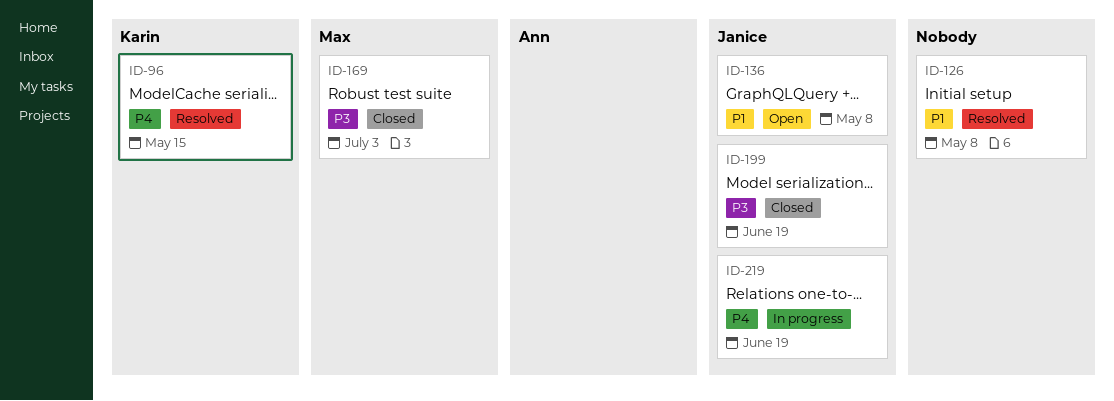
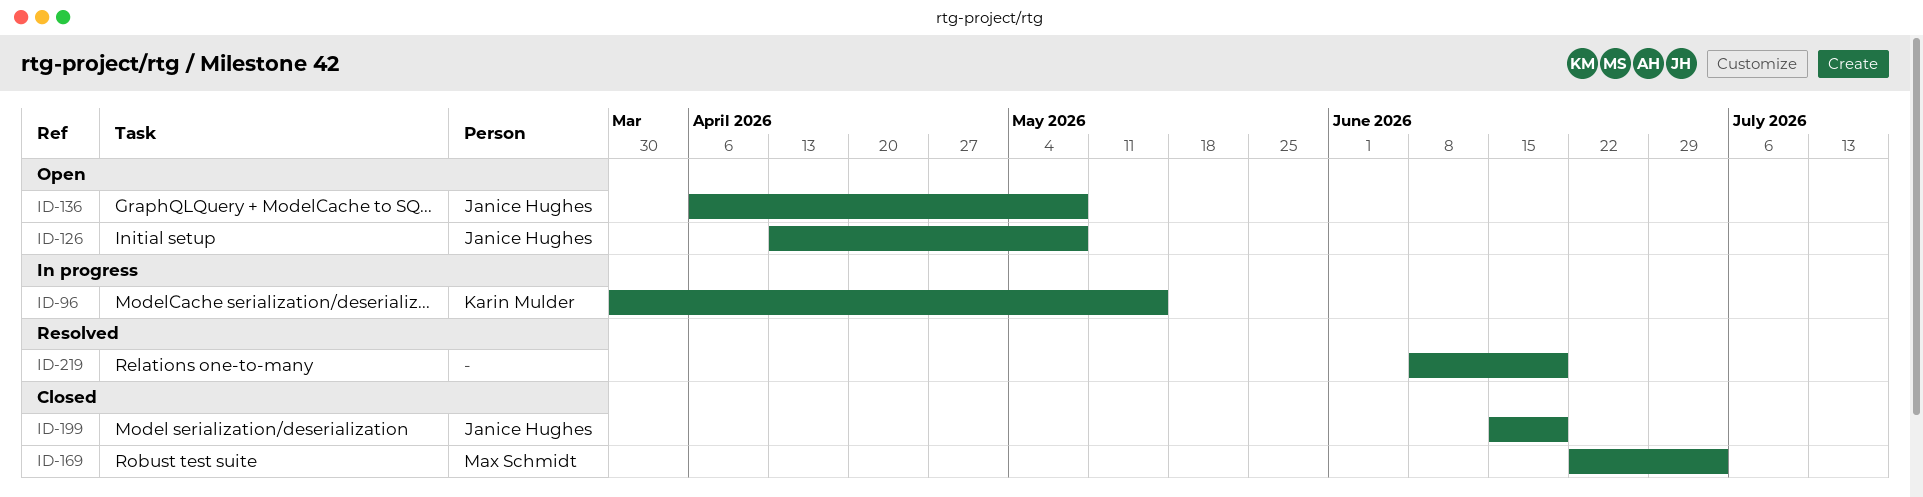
ID-96, status: Resolved -> In progress
ID-126, status: Resolved -> Open
ID-126, owner: none -> Janice Hughes
ID-219, status: In progress -> Resolved
ID-219, owner: Janice Hughes -> none

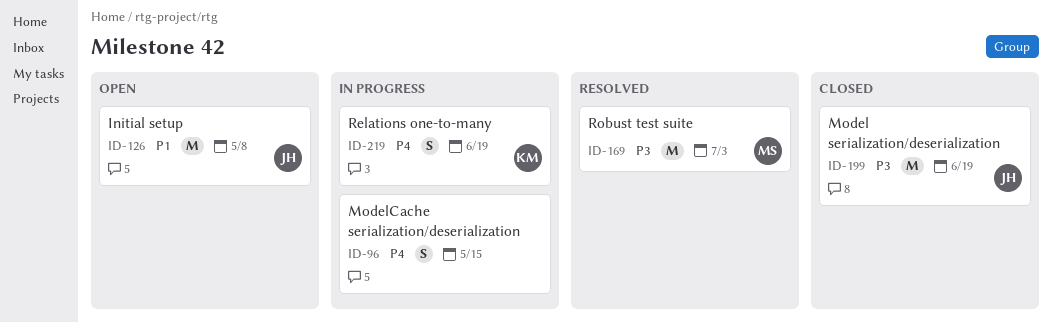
ID-96, owner: Karin Mulder -> none
ID-136: present -> none
ID-169, status: Closed -> Resolved
ID-219, status: Resolved -> In progress
ID-219, owner: none -> Karin Mulder

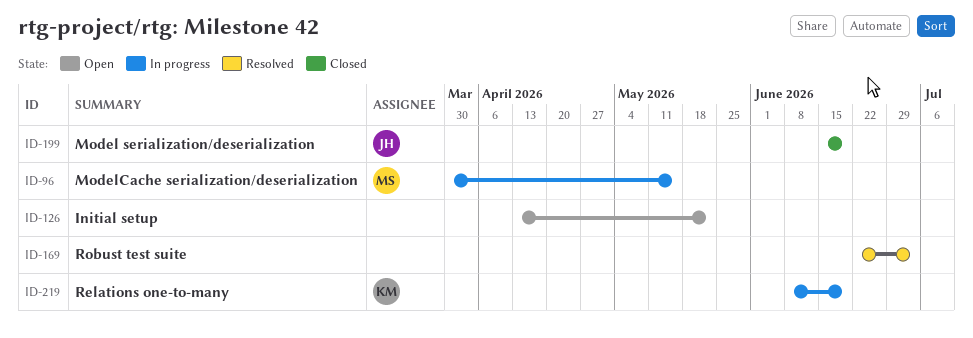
ID-96, owner: none -> MS
ID-126, owner: JH -> none
ID-126, due: May 8 -> May 22
ID-169, owner: MS -> none

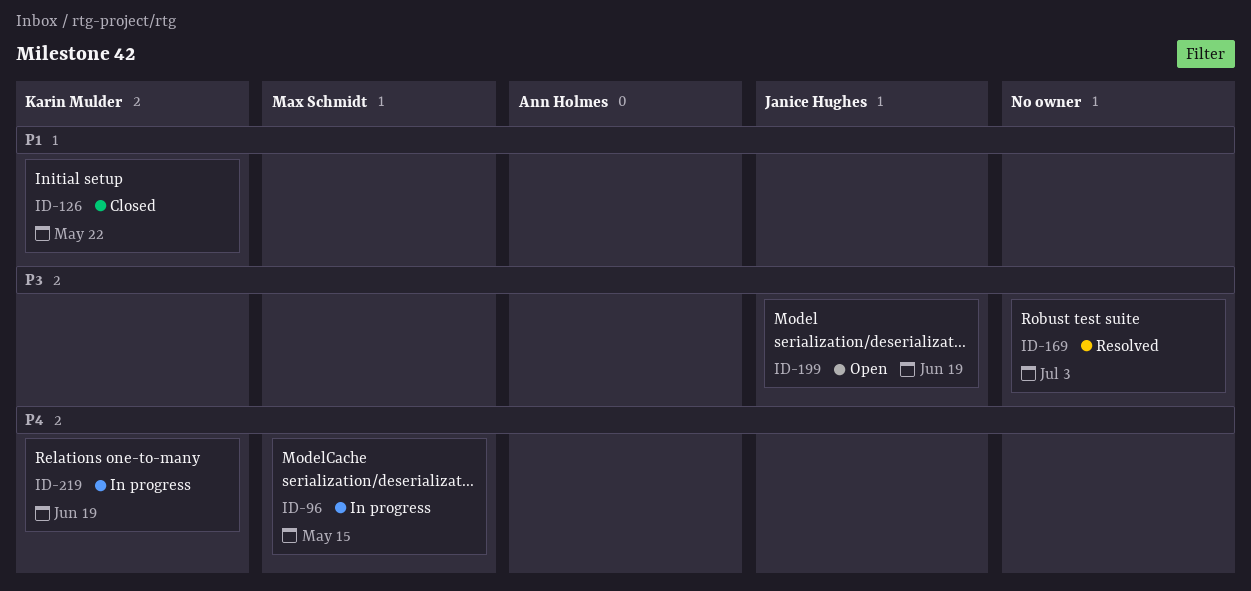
ID-126, status: Open -> Closed
ID-126, owner: none -> Karin Mulder
ID-199, status: Closed -> Open

